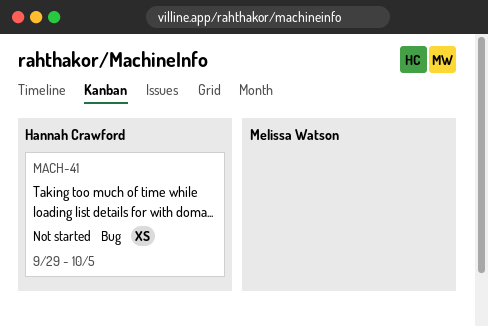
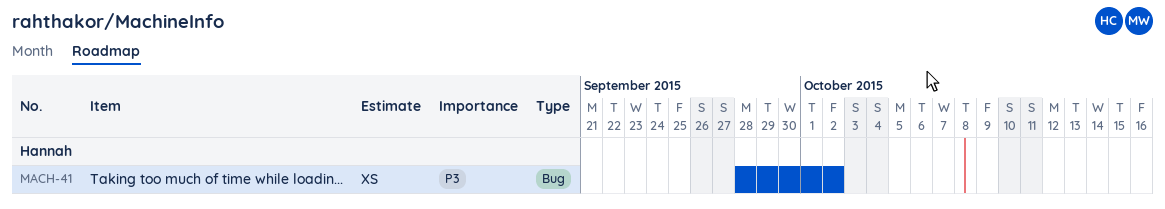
MACH-41, start: Sep 29 -> Sep 28
MACH-41, due: Oct 5 -> Oct 2

